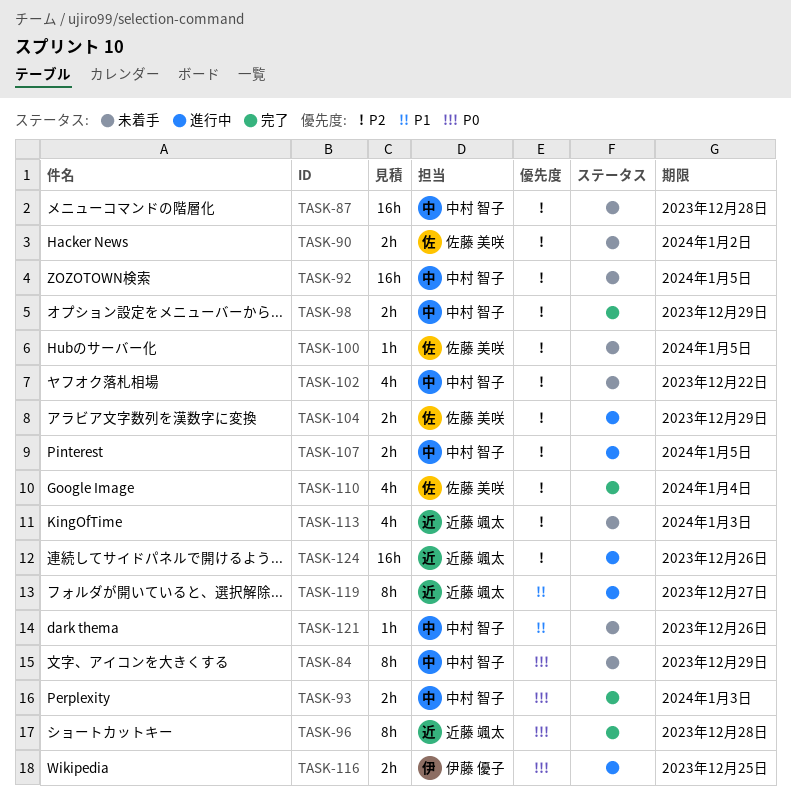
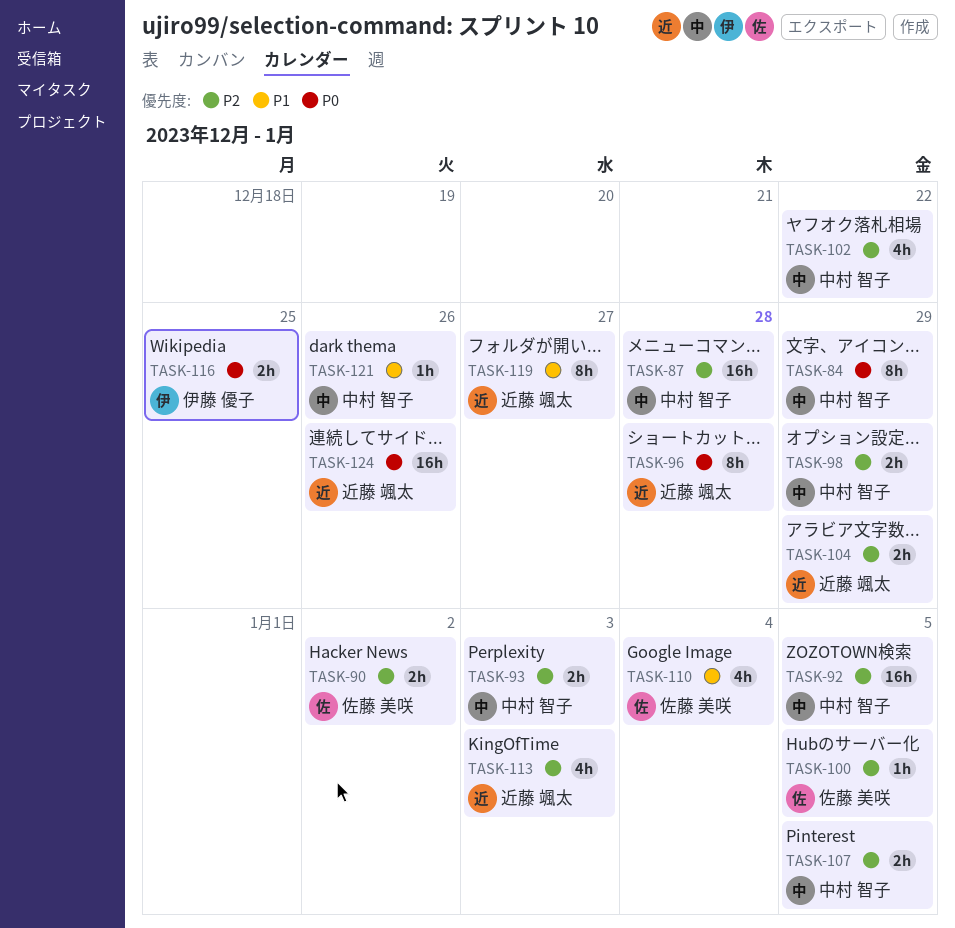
TASK-93, priority: P0 -> P2
TASK-104, owner: 佐藤 美咲 -> 近藤 颯太
TASK-110, priority: P2 -> P1
TASK-124, priority: P2 -> P0

